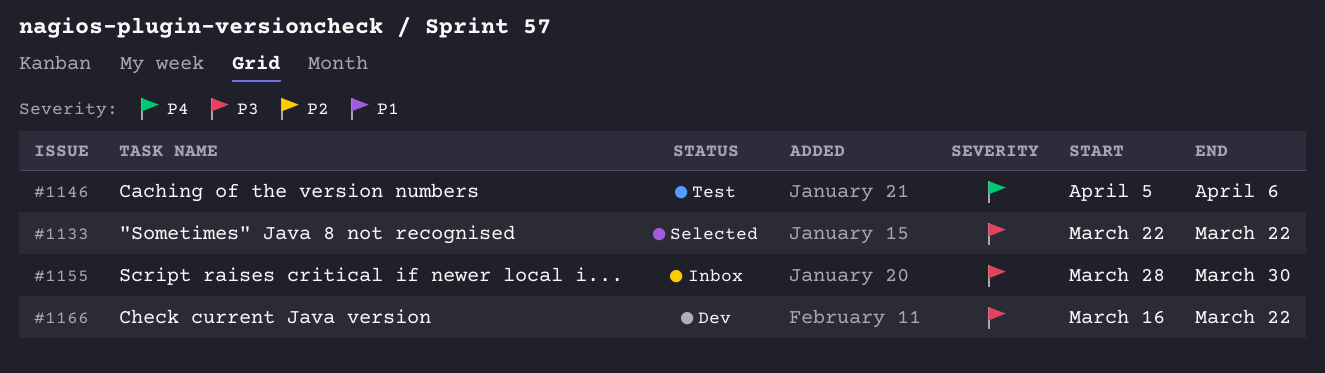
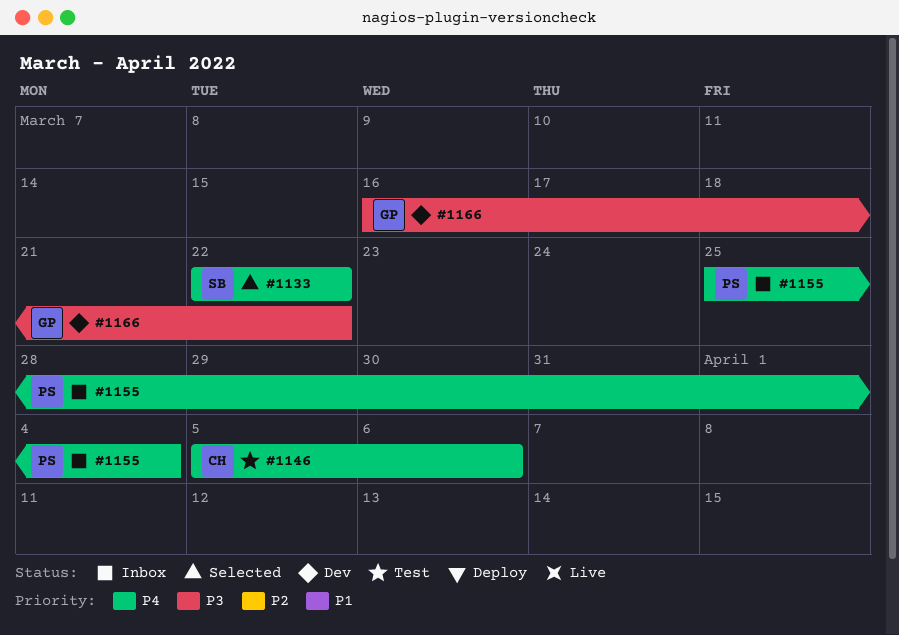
#1133, priority: P3 -> P4
#1155, priority: P3 -> P4
#1155, start: Mar 28 -> Mar 25
#1155, due: Mar 30 -> Apr 4

